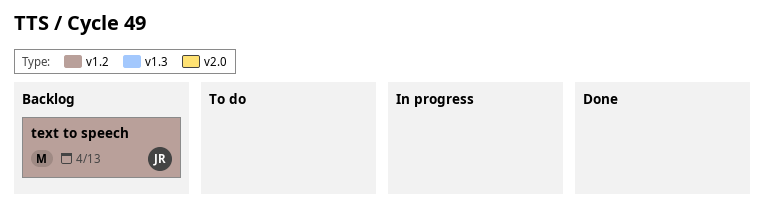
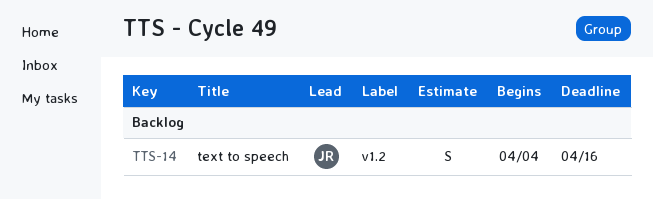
text to speech, estimate: M -> S
text to speech, due: Apr 13 -> Apr 16

